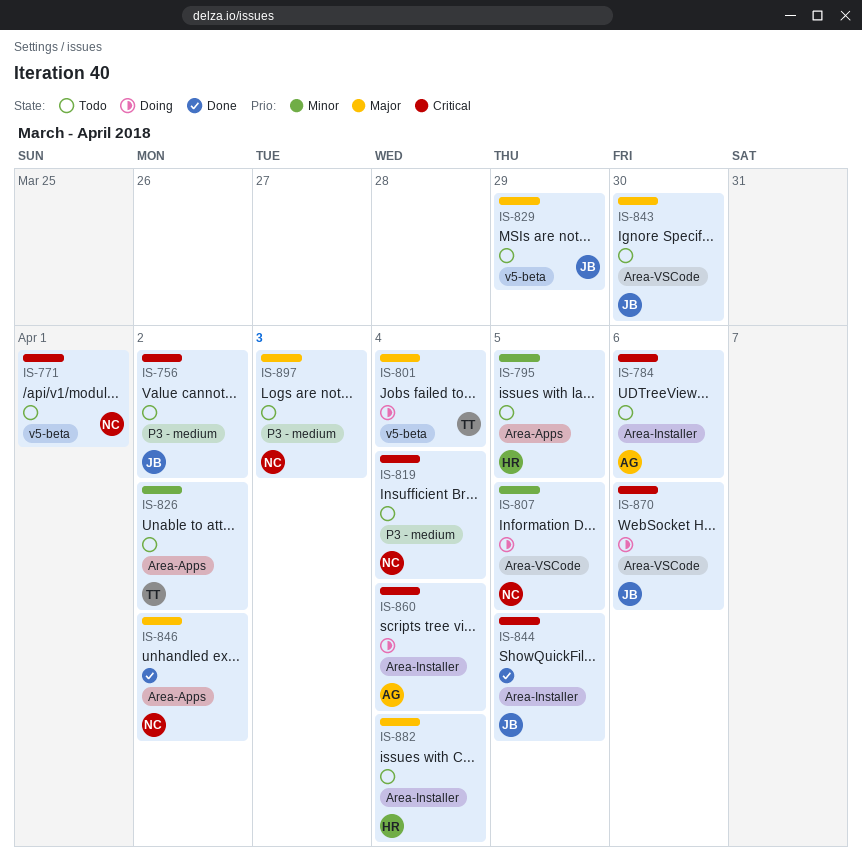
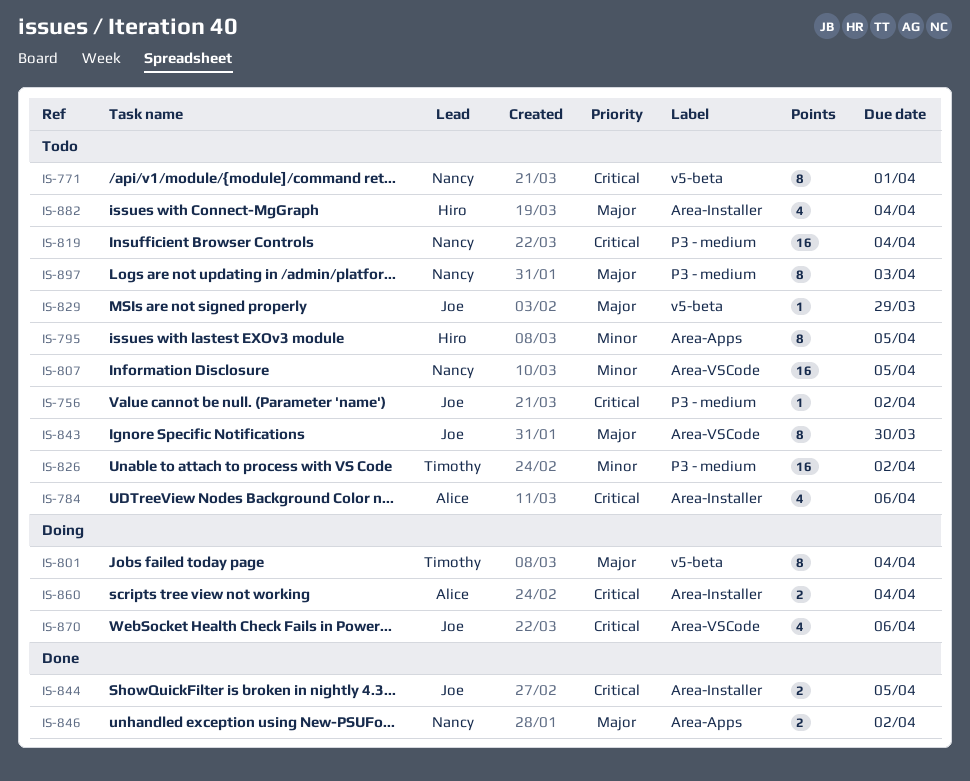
IS-807, status: Doing -> Todo
IS-826, label: Area-Apps -> P3 - medium

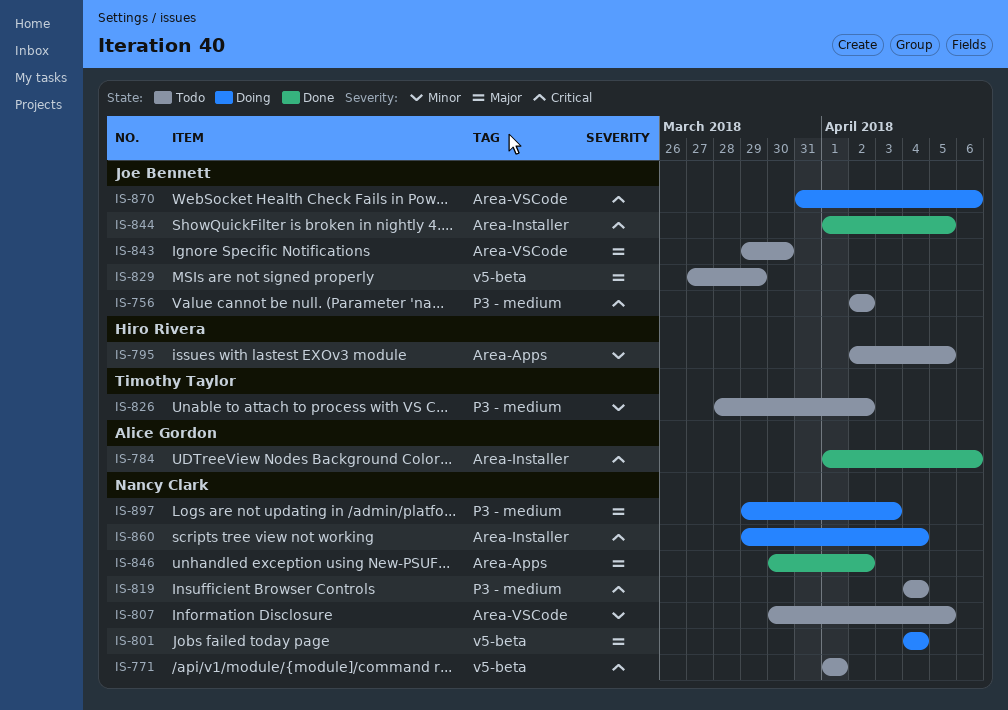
IS-784, status: Todo -> Done
IS-801, owner: Timothy Taylor -> Nancy Clark
IS-860, owner: Alice Gordon -> Nancy Clark
IS-882: present -> none
IS-897, status: Todo -> Doing

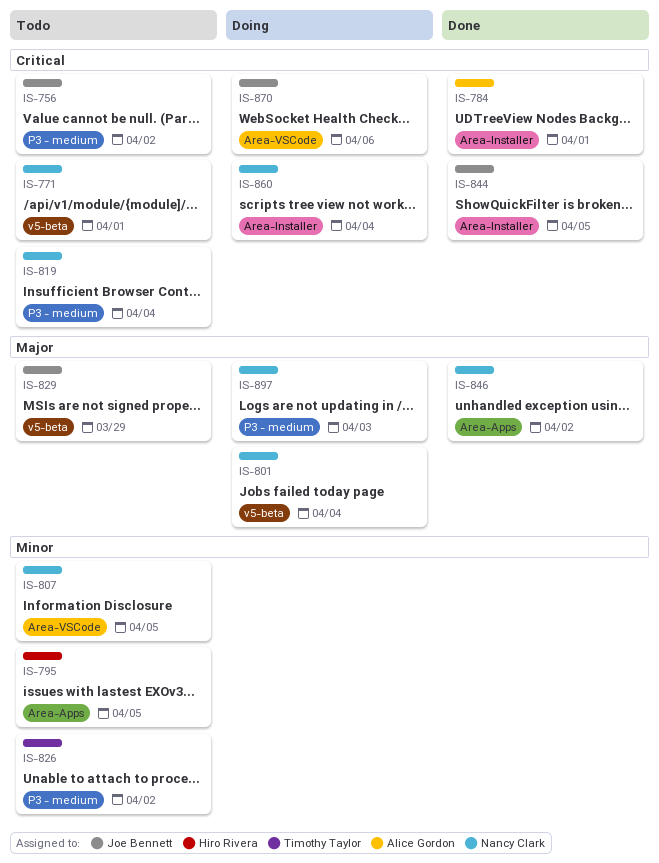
IS-784, due: Apr 6 -> Apr 1
IS-843: present -> none

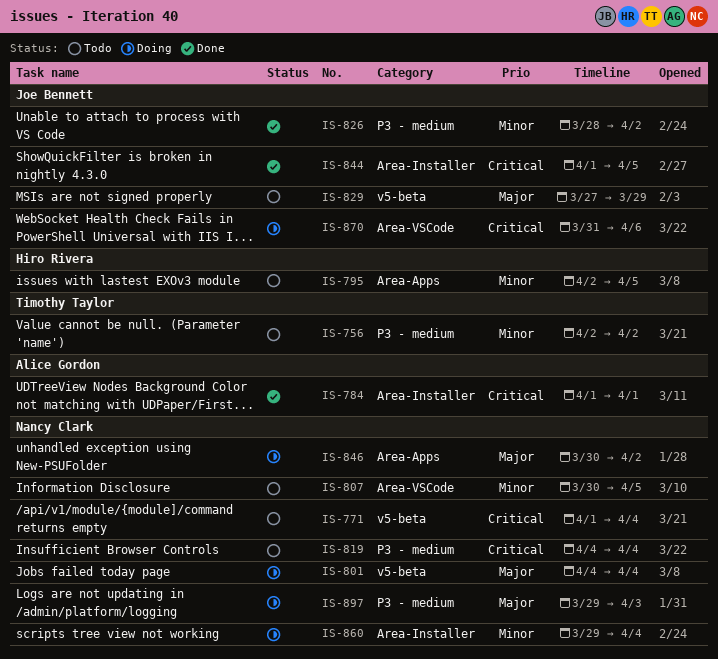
IS-756, owner: Joe Bennett -> Timothy Taylor
IS-756, priority: Critical -> Minor
IS-771, due: Apr 1 -> Apr 4
IS-826, status: Todo -> Done
IS-826, owner: Timothy Taylor -> Joe Bennett
IS-846, status: Done -> Doing
IS-860, priority: Critical -> Minor

